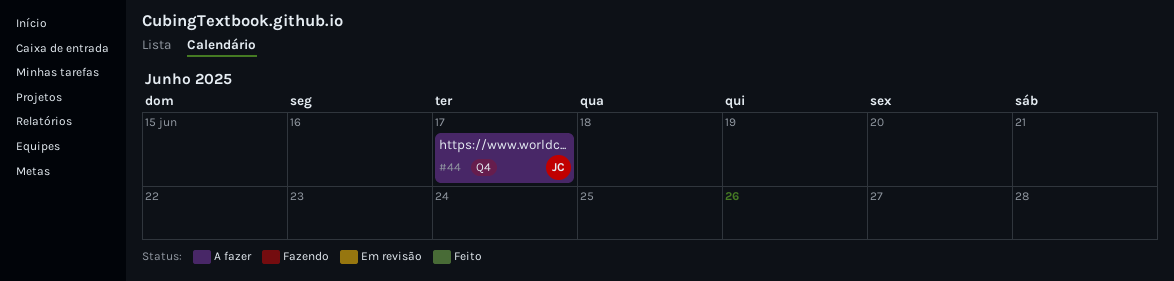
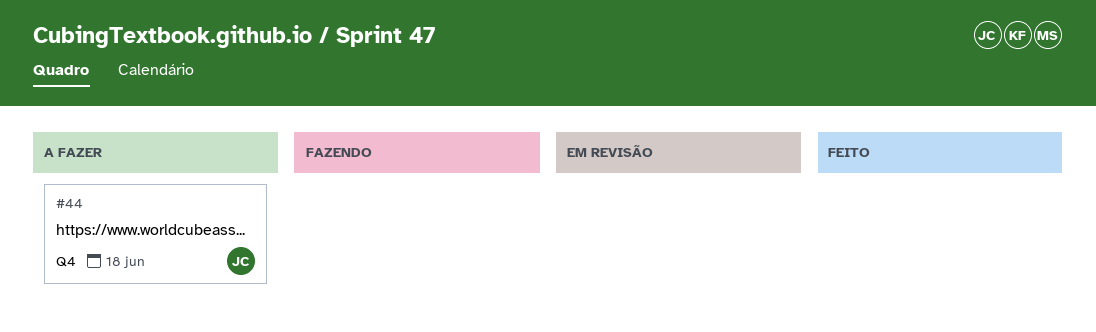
#44, due: Jun 17 -> Jun 18

